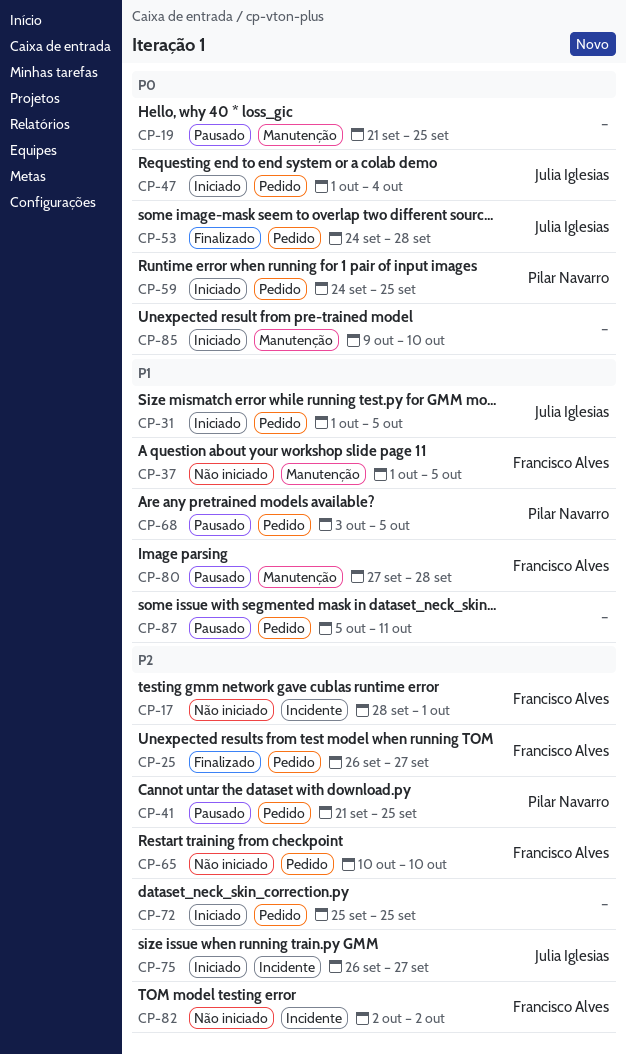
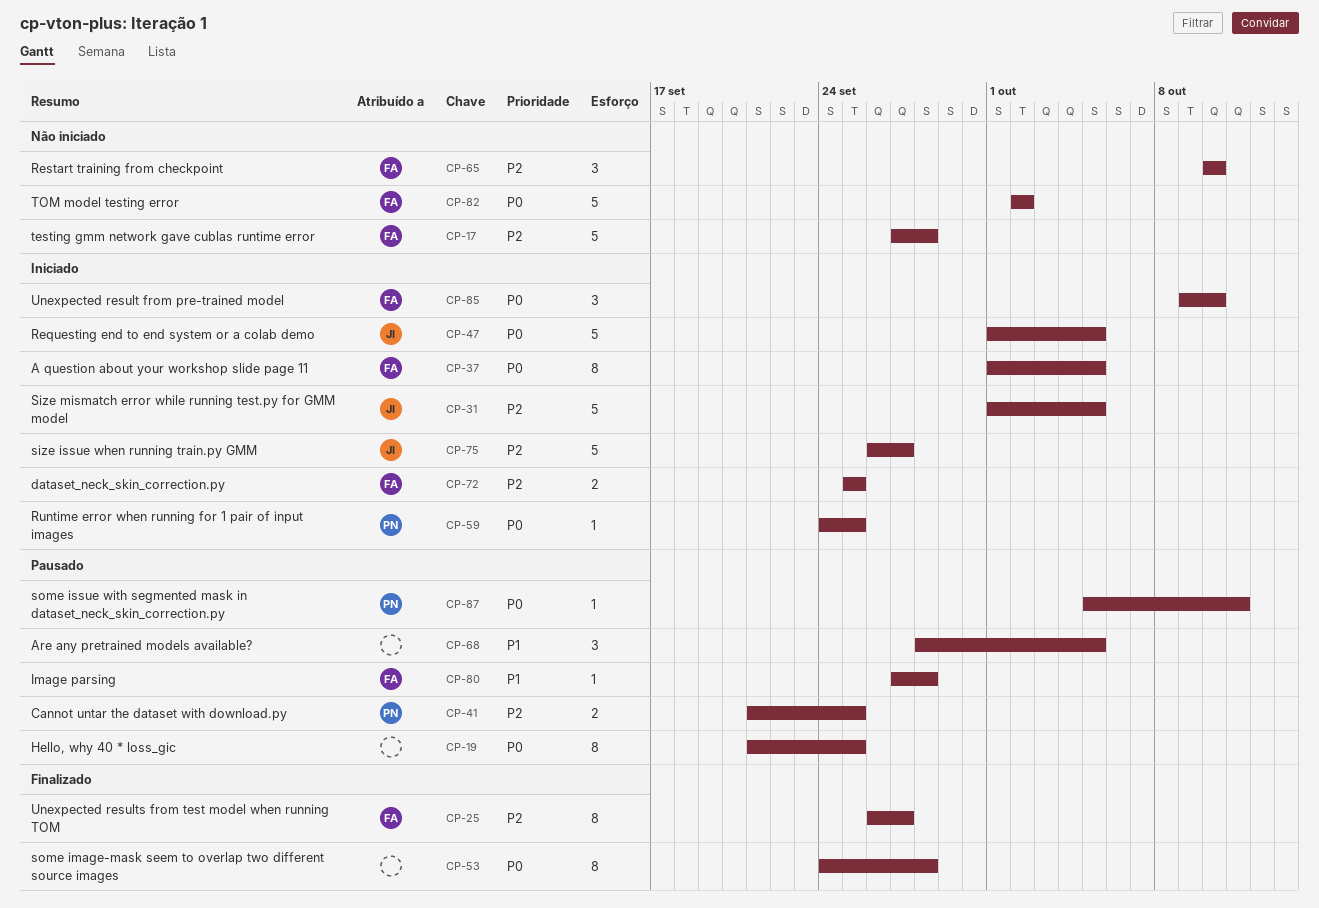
CP-17, start: Sep 28 -> Sep 27
CP-17, due: Oct 1 -> Sep 28
CP-31, priority: P1 -> P2
CP-37, status: Não iniciado -> Iniciado
CP-37, priority: P1 -> P0
CP-47, due: Oct 4 -> Oct 5
CP-53, owner: Julia Iglesias -> none
CP-68, owner: Pilar Navarro -> none
CP-68, start: Oct 3 -> Sep 28
CP-72, owner: none -> Francisco Alves
CP-82, priority: P2 -> P0
CP-85, owner: none -> Francisco Alves
CP-87, owner: none -> Pilar Navarro
CP-87, priority: P1 -> P0

